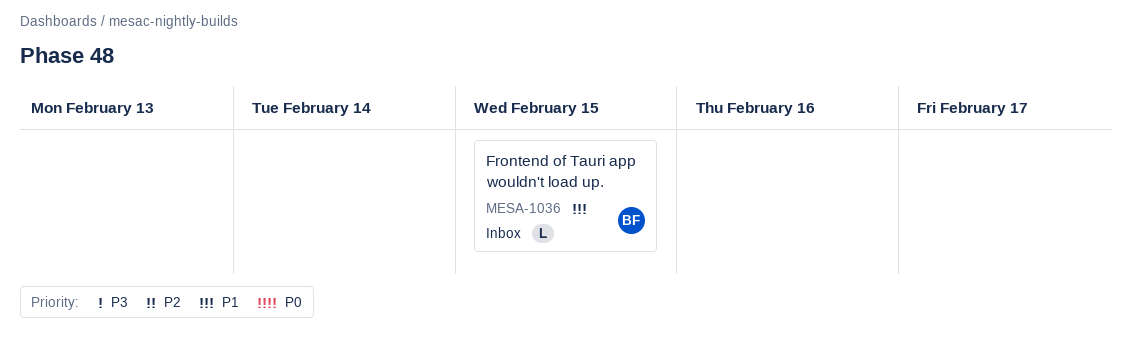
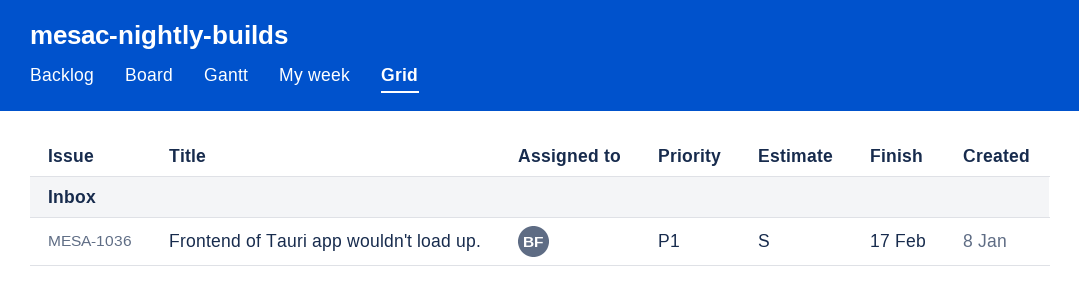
MESA-1036, estimate: L -> S
MESA-1036, due: Feb 15 -> Feb 17

